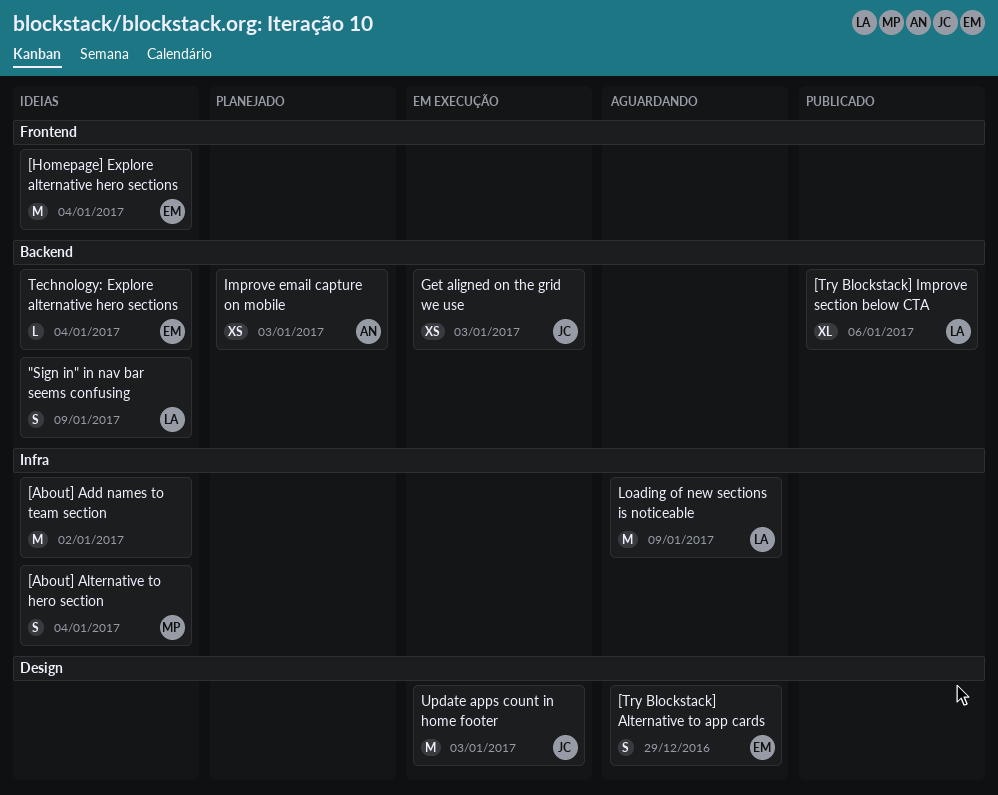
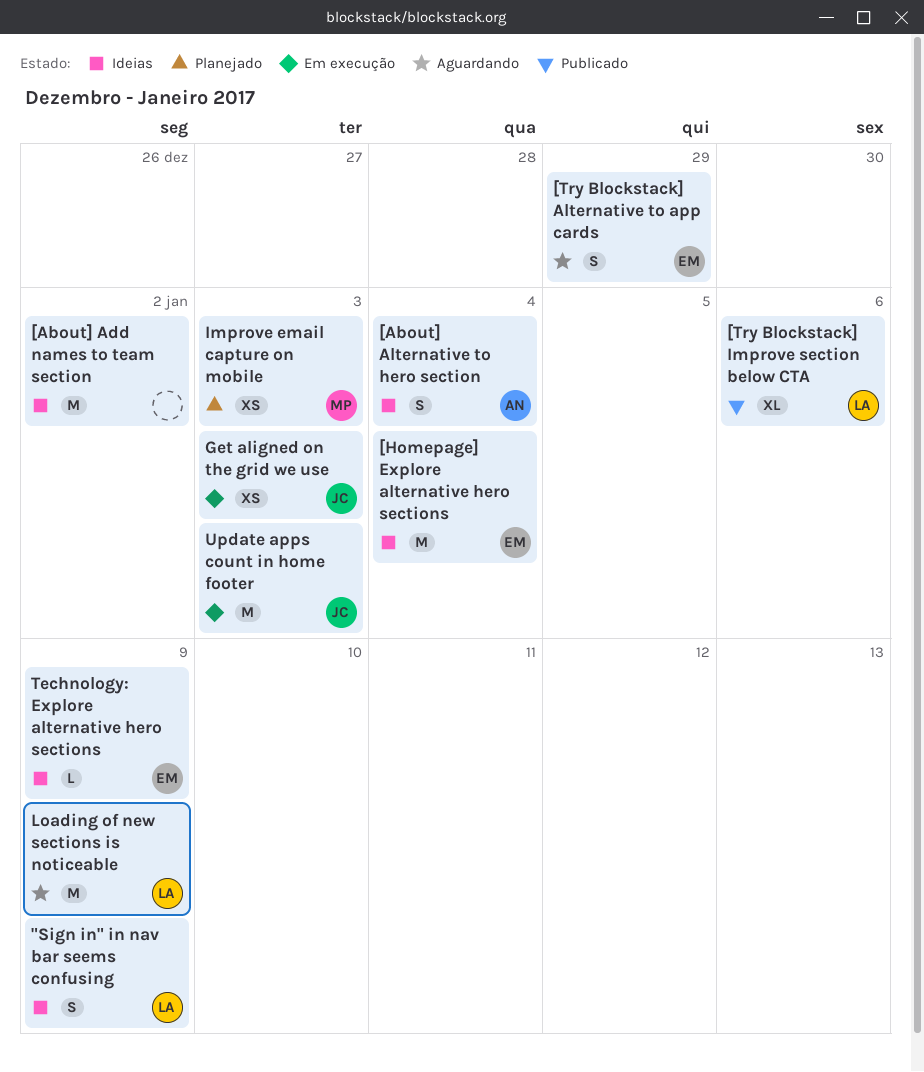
[About] Alternative to hero section, owner: MP -> AN
Improve email capture on mobile, owner: AN -> MP
Technology: Explore alternative hero sections, due: Jan 4 -> Jan 9

